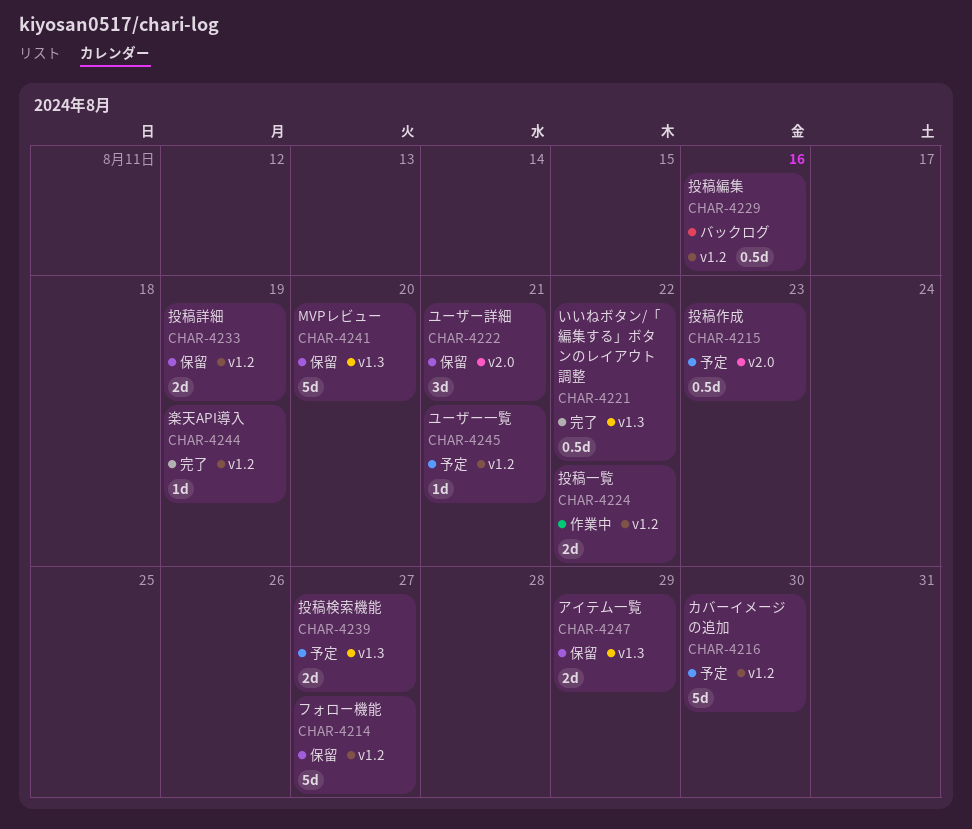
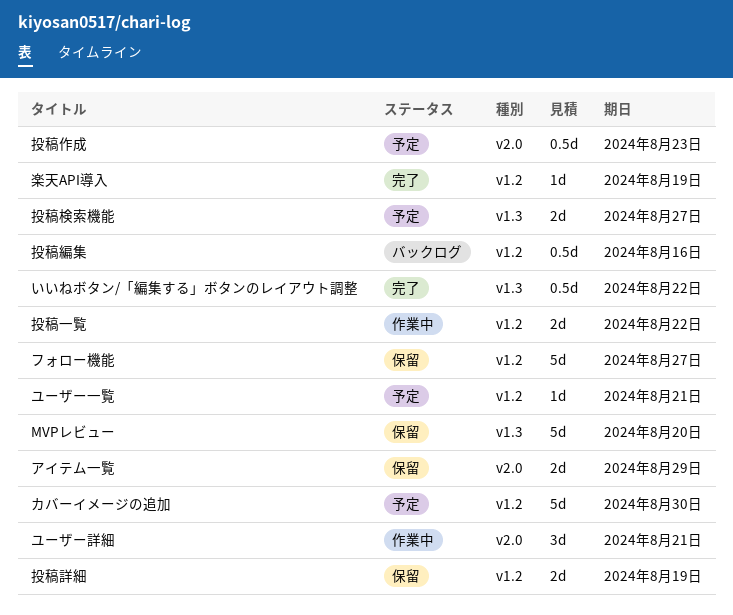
アイテム一覧, label: v1.3 -> v2.0
ユーザー詳細, status: 保留 -> 作業中

